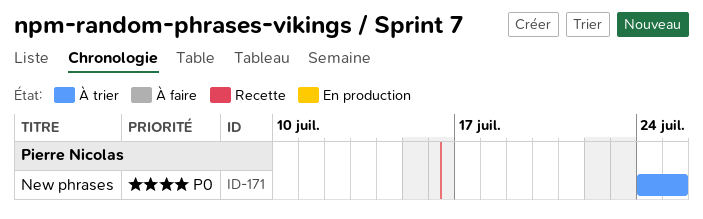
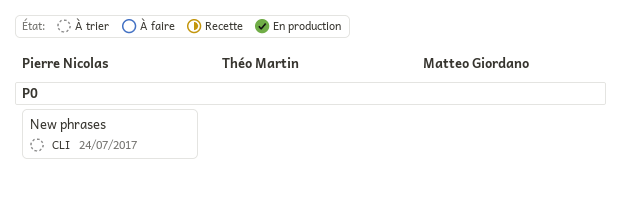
New phrases, due: Jul 25 -> Jul 24

